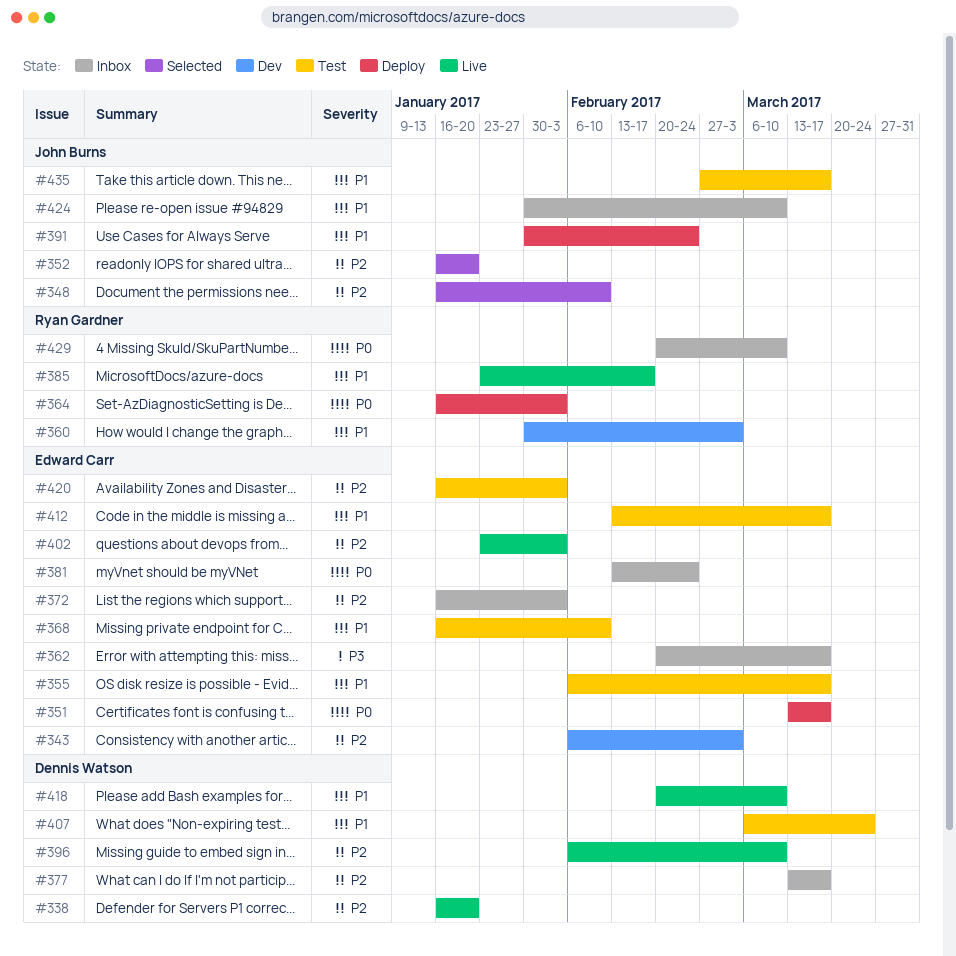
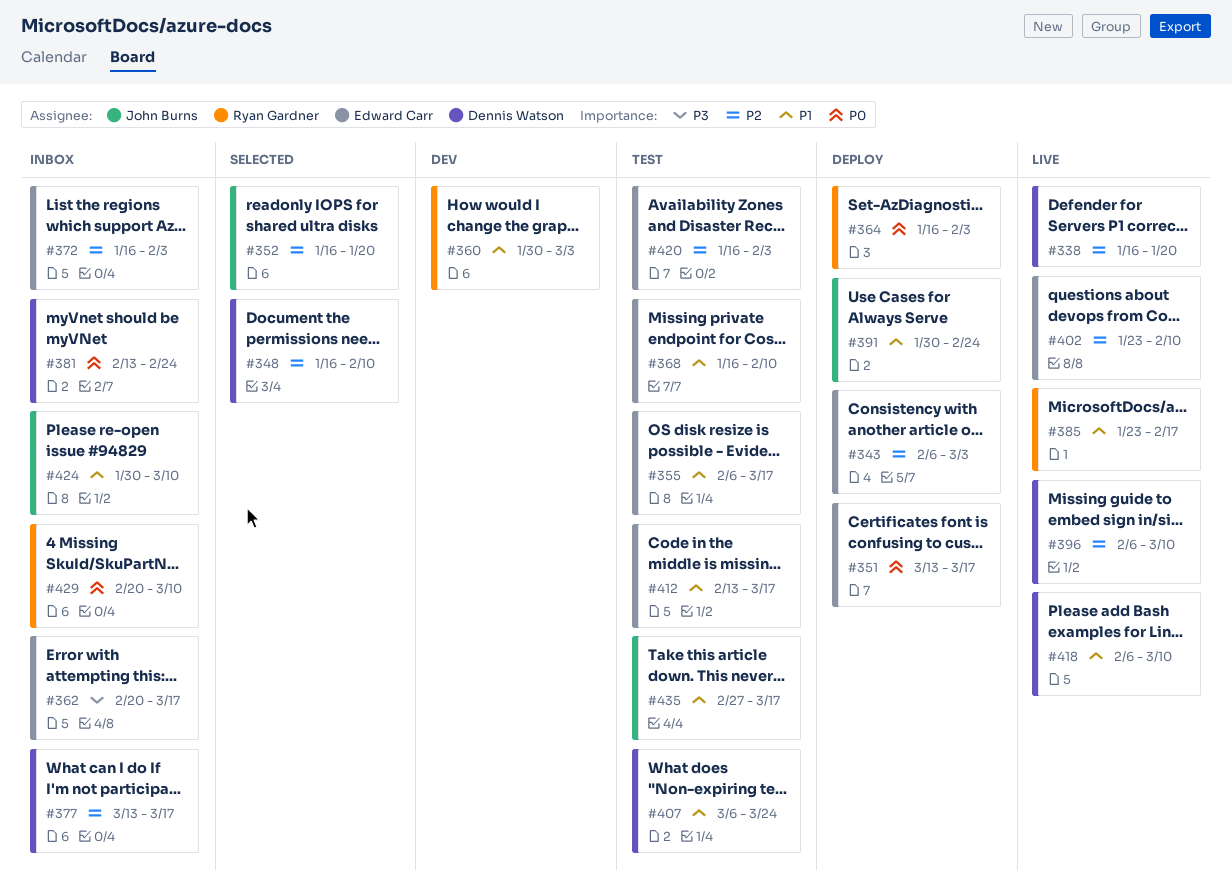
#343, status: Dev -> Deploy
#348, owner: John Burns -> Dennis Watson
#381, owner: Edward Carr -> Dennis Watson
#402, due: Feb 3 -> Feb 10
#418, start: Feb 20 -> Feb 6

